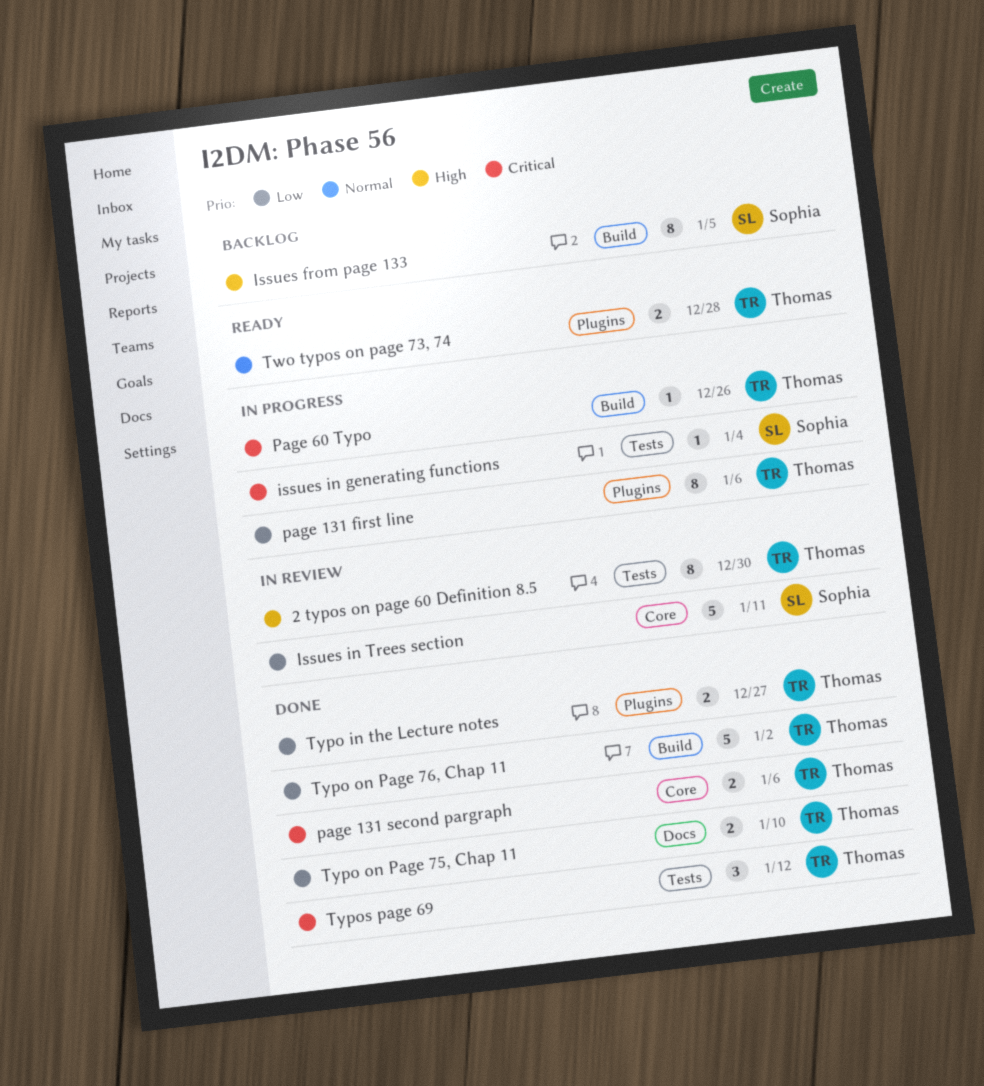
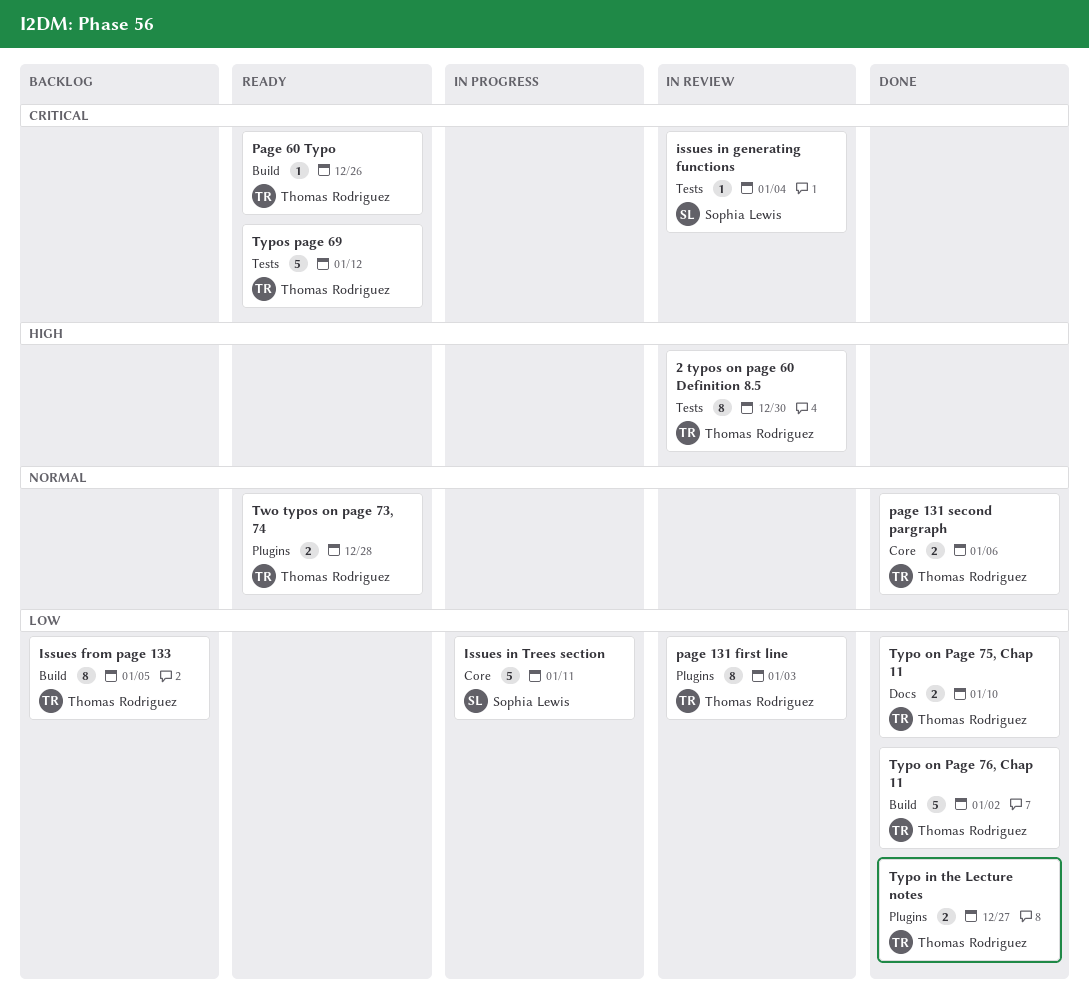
Issues from page 133, owner: Sophia Lewis -> Thomas Rodriguez
Issues from page 133, priority: High -> Low
issues in generating functions, status: In progress -> In review
Issues in Trees section, status: In review -> In progress
page 131 first line, status: In progress -> In review
page 131 first line, due: Jan 6 -> Jan 3
page 131 second pargraph, priority: Critical -> Normal
Page 60 Typo, status: In progress -> Ready
Typos page 69, status: Done -> Ready
Typos page 69, estimate: 3 -> 5

